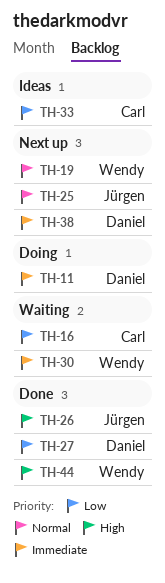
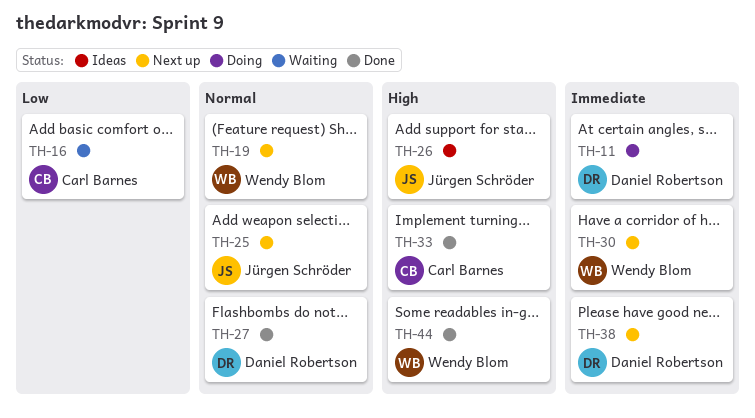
TH-26, status: Done -> Ideas
TH-27, priority: Low -> Normal
TH-30, status: Waiting -> Next up
TH-33, status: Ideas -> Done
TH-33, priority: Low -> High

